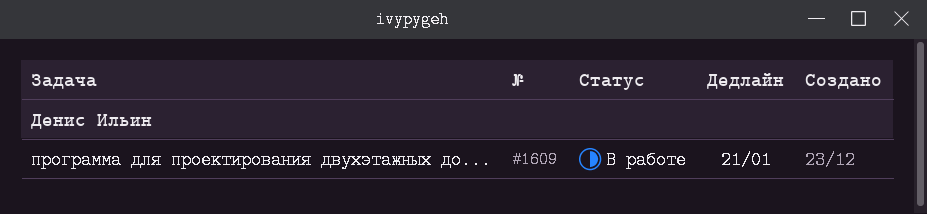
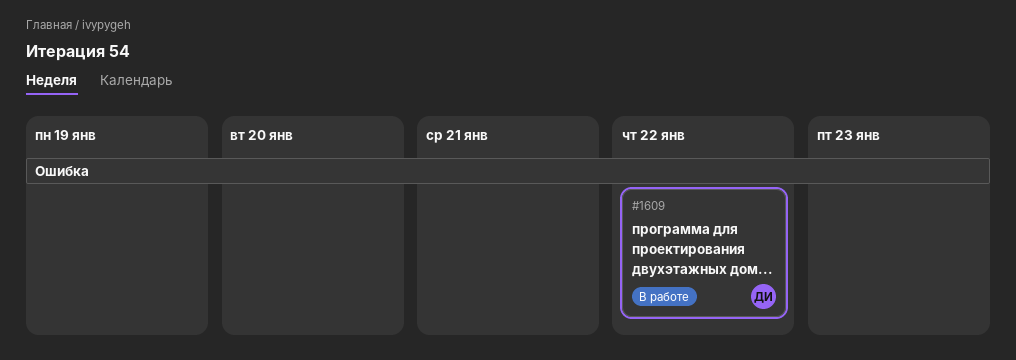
#1609, due: Jan 21 -> Jan 22

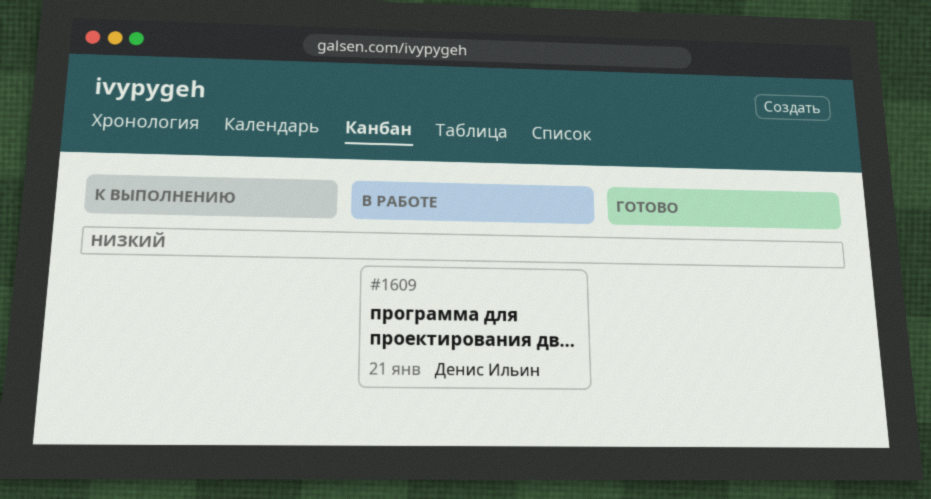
#1609, due: Jan 22 -> Jan 21

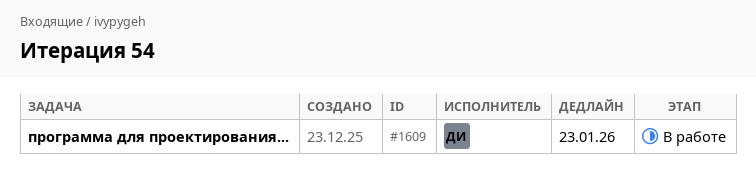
#1609, due: Jan 21 -> Jan 23

